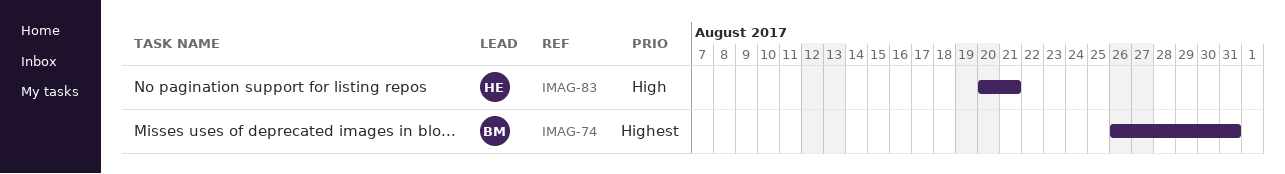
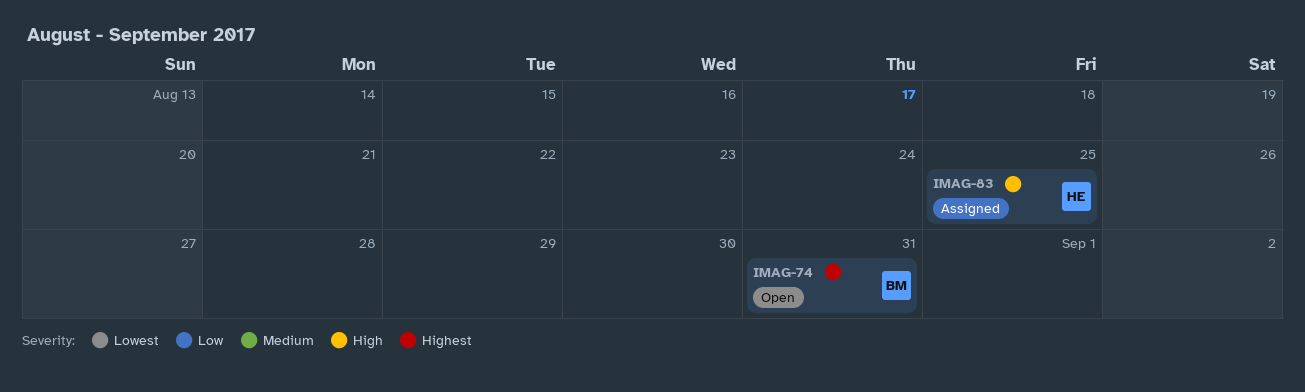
IMAG-83, due: Aug 21 -> Aug 25

